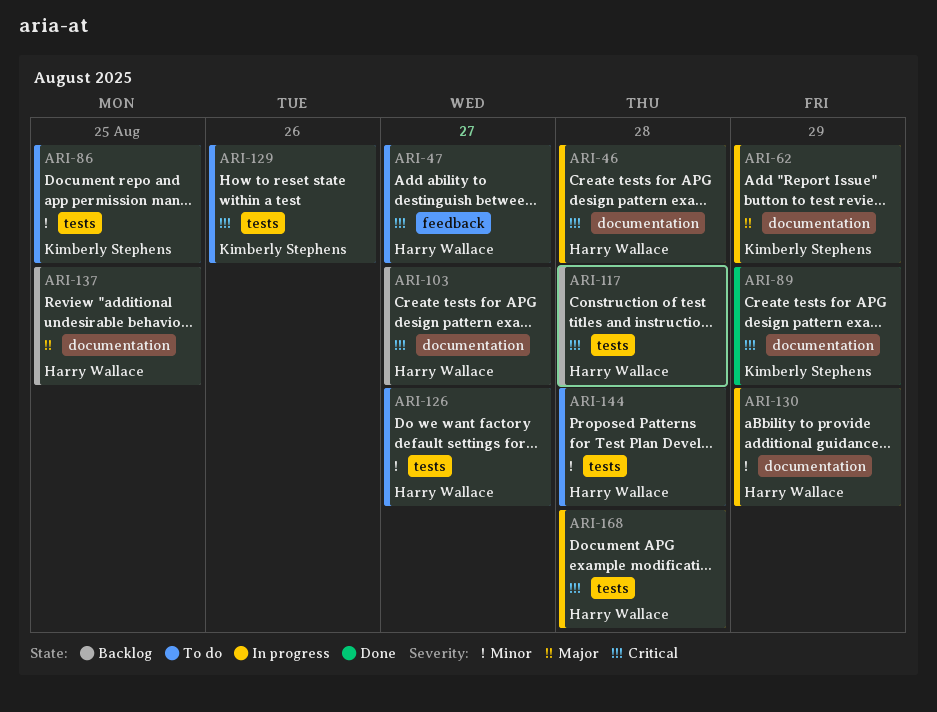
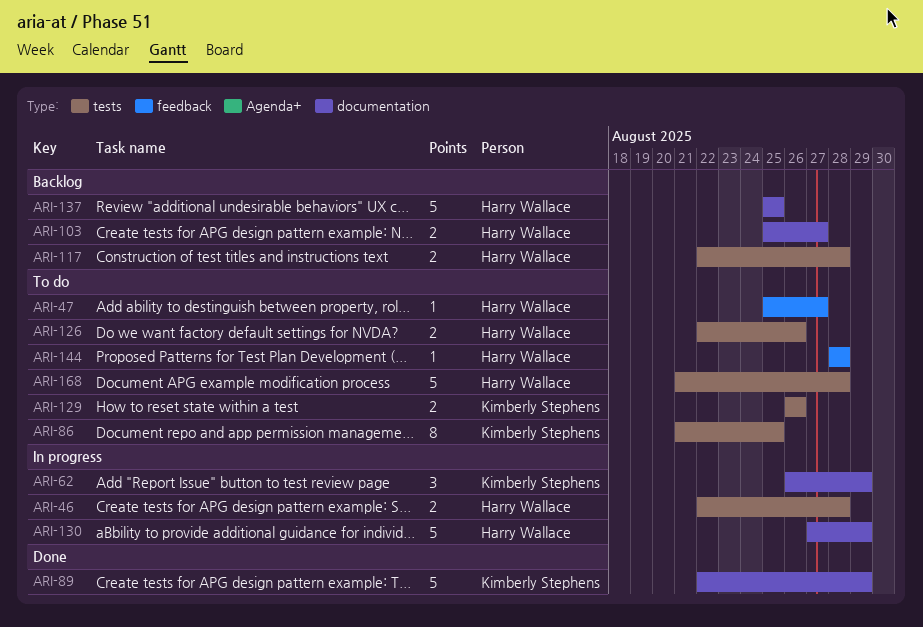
ARI-46, label: documentation -> tests
ARI-126, due: Aug 27 -> Aug 26
ARI-144, label: tests -> feedback
ARI-168, status: In progress -> To do

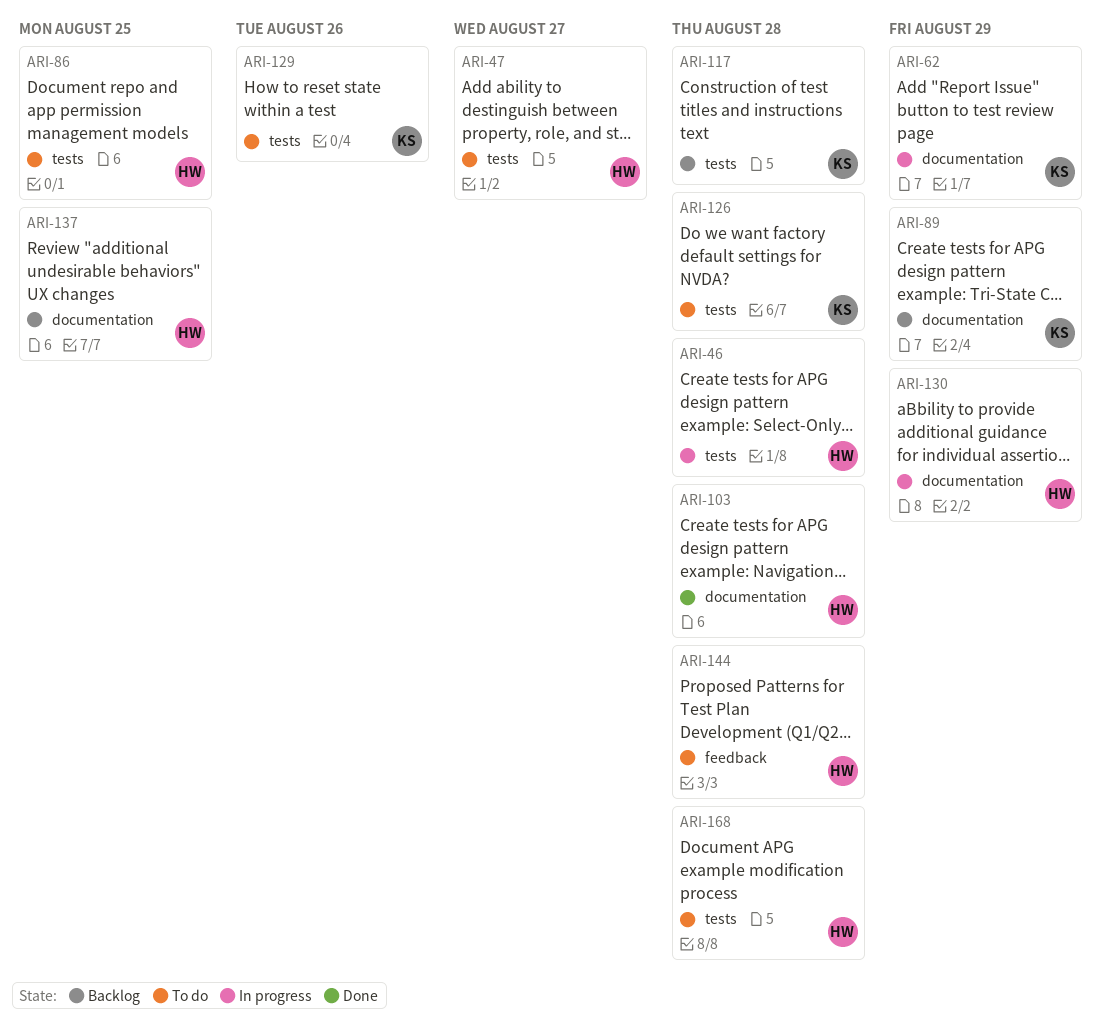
ARI-47, label: feedback -> tests
ARI-86, owner: Kimberly Stephens -> Harry Wallace
ARI-89, status: Done -> Backlog
ARI-103, status: Backlog -> Done
ARI-103, due: Aug 27 -> Aug 28
ARI-117, owner: Harry Wallace -> Kimberly Stephens
ARI-126, owner: Harry Wallace -> Kimberly Stephens
ARI-126, due: Aug 26 -> Aug 28

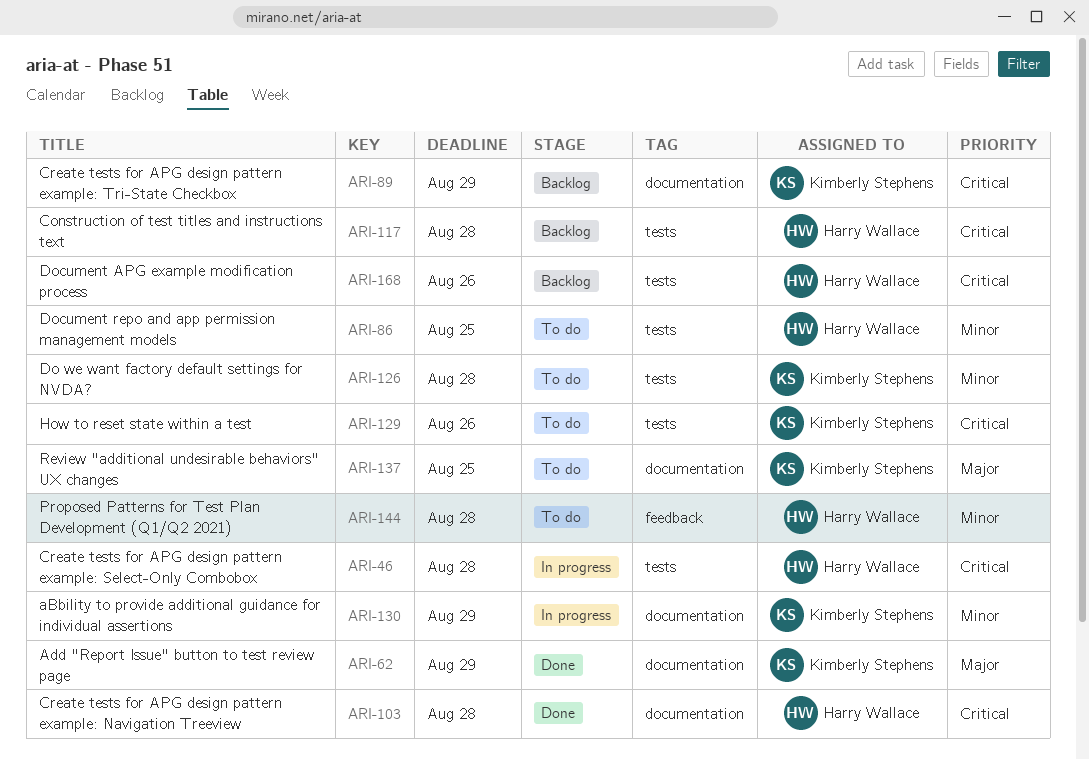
ARI-47: present -> none
ARI-62, status: In progress -> Done
ARI-117, owner: Kimberly Stephens -> Harry Wallace
ARI-130, owner: Harry Wallace -> Kimberly Stephens
ARI-137, status: Backlog -> To do
ARI-137, owner: Harry Wallace -> Kimberly Stephens
ARI-168, status: To do -> Backlog
ARI-168, due: Aug 28 -> Aug 26

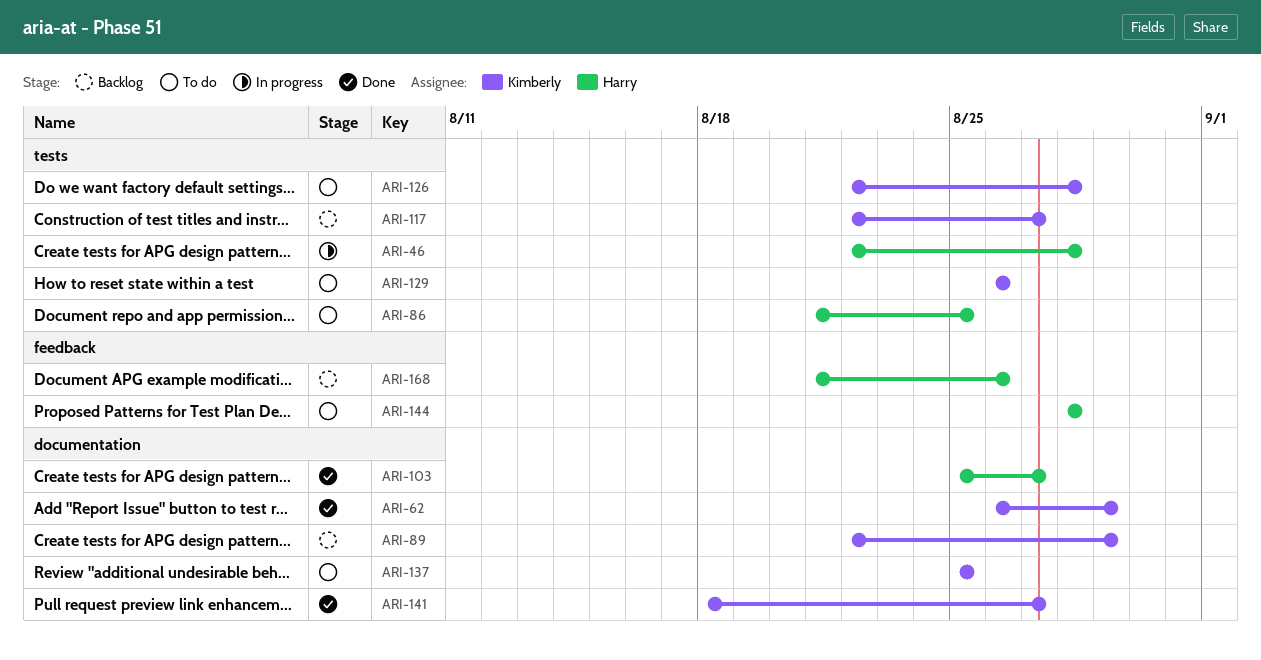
ARI-103, due: Aug 28 -> Aug 27
ARI-117, owner: Harry Wallace -> Kimberly Stephens
ARI-117, due: Aug 28 -> Aug 27
ARI-130: present -> none
ARI-141: none -> present
ARI-168, label: tests -> feedback

